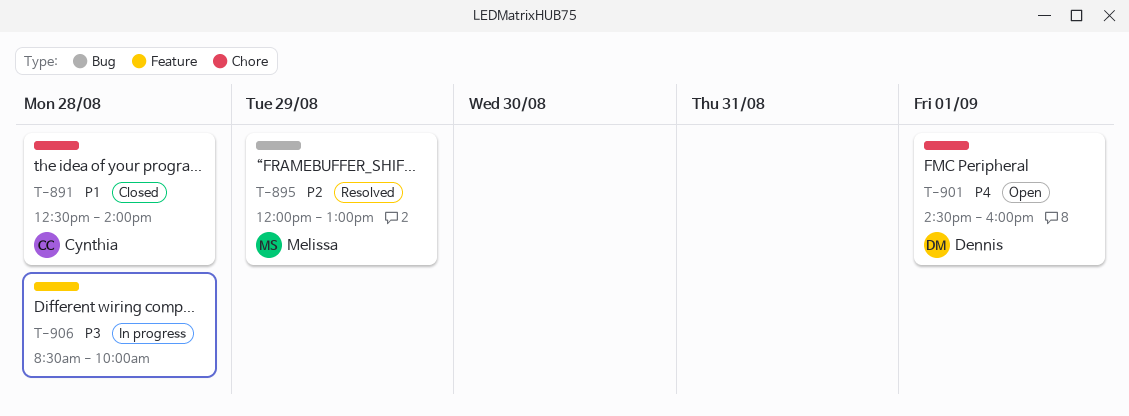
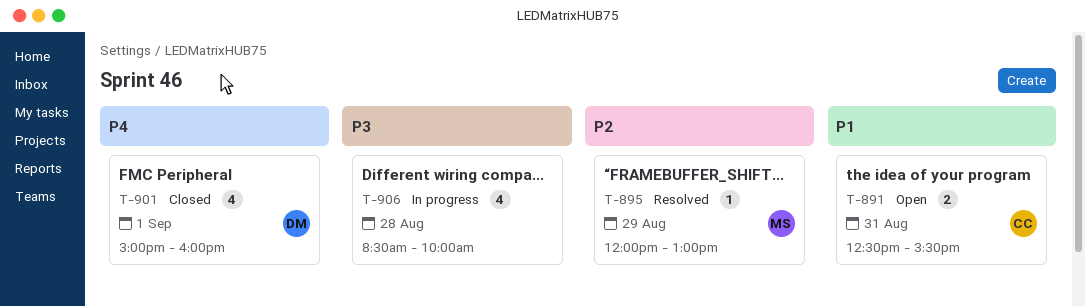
T-891, status: Closed -> Open
T-891, day: Aug 28 -> Aug 31
T-891, ends: 14:00 -> 15:30
T-901, status: Open -> Closed
T-901, begins: 14:30 -> 15:00

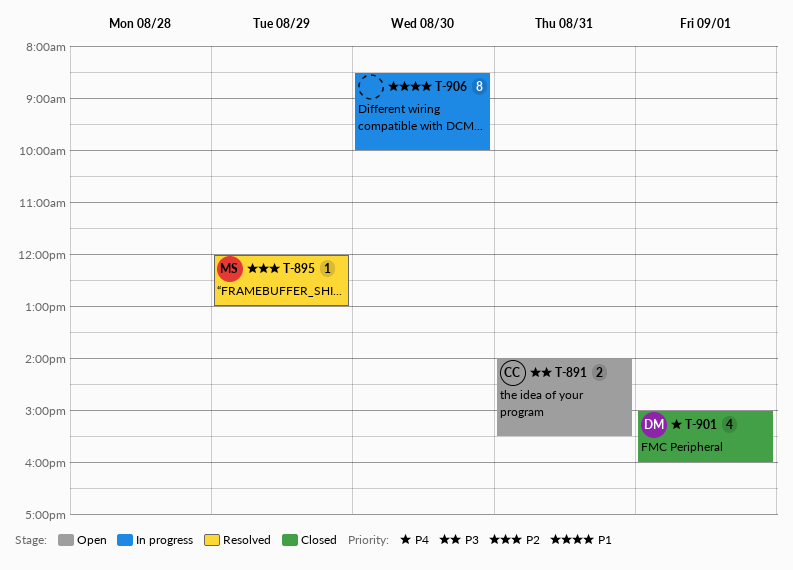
T-891, priority: P1 -> P3
T-891, begins: 12:30 -> 14:00
T-906, priority: P3 -> P1
T-906, estimate: 4 -> 8
T-906, day: Aug 28 -> Aug 30

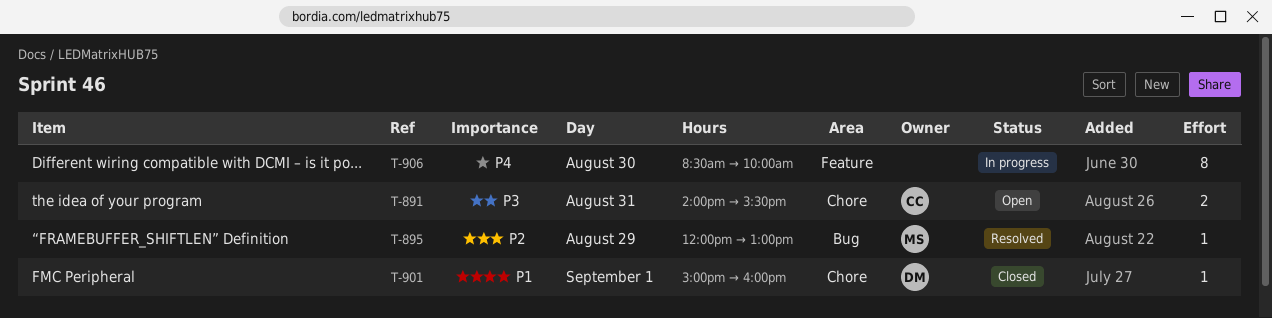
T-901, priority: P4 -> P1
T-901, estimate: 4 -> 1
T-906, priority: P1 -> P4

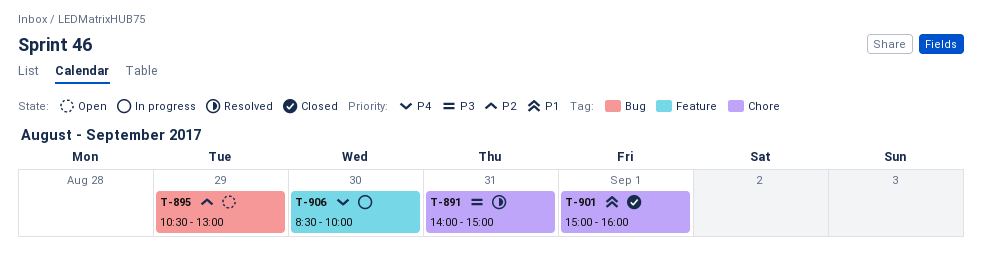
T-891, status: Open -> Resolved
T-891, ends: 15:30 -> 15:00
T-895, status: Resolved -> Open
T-895, begins: 12:00 -> 10:30

